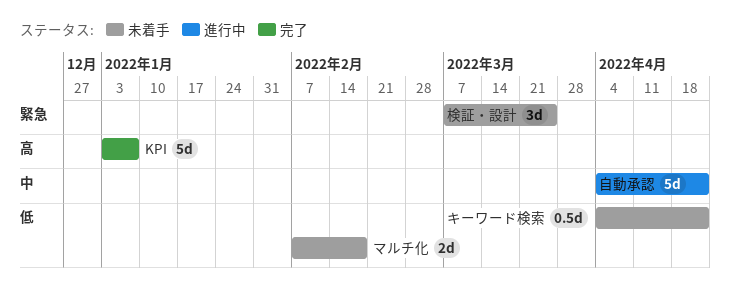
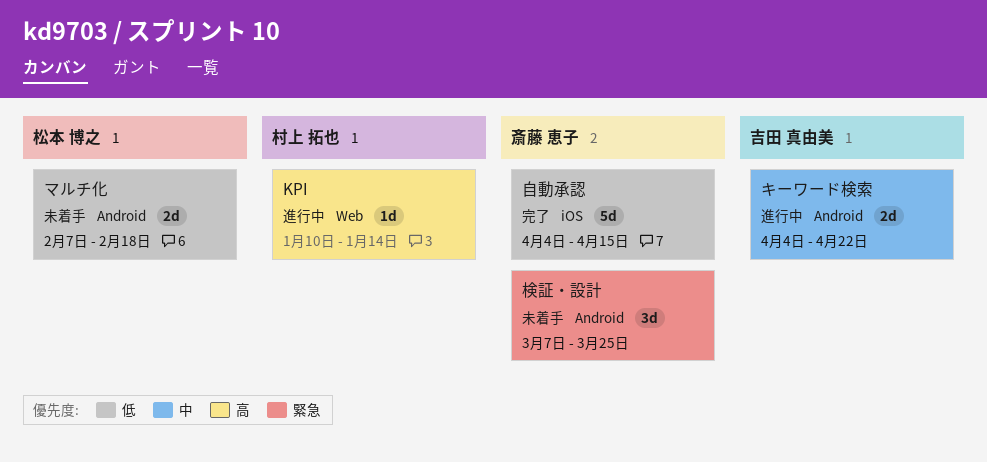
KPI, status: 完了 -> 進行中
KPI, estimate: 5d -> 1d
KPI, start: Jan 3 -> Jan 10
KPI, due: Jan 7 -> Jan 14
キーワード検索, status: 未着手 -> 進行中
キーワード検索, priority: 低 -> 中
キーワード検索, estimate: 0.5d -> 2d
自動承認, status: 進行中 -> 完了
自動承認, priority: 中 -> 低
自動承認, due: Apr 22 -> Apr 15

